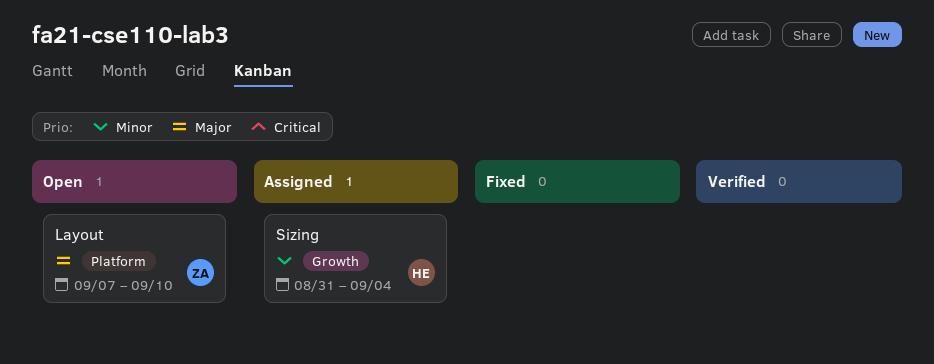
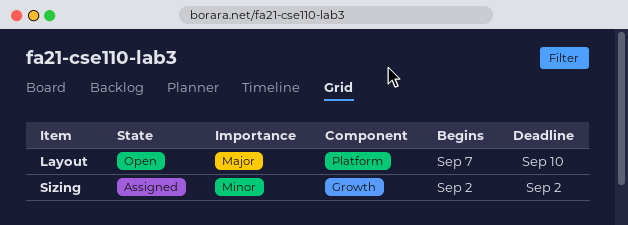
Sizing, start: Aug 31 -> Sep 2
Sizing, due: Sep 4 -> Sep 2

